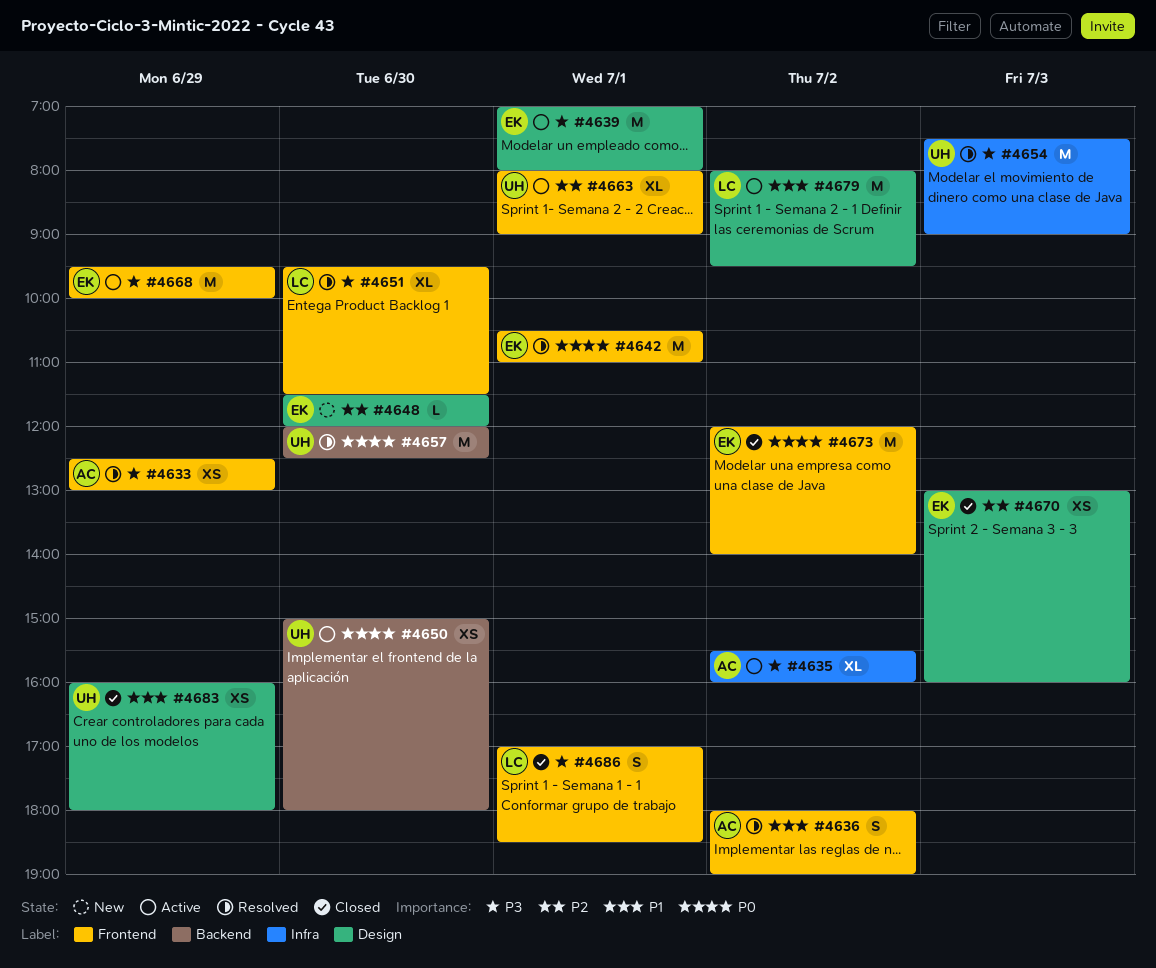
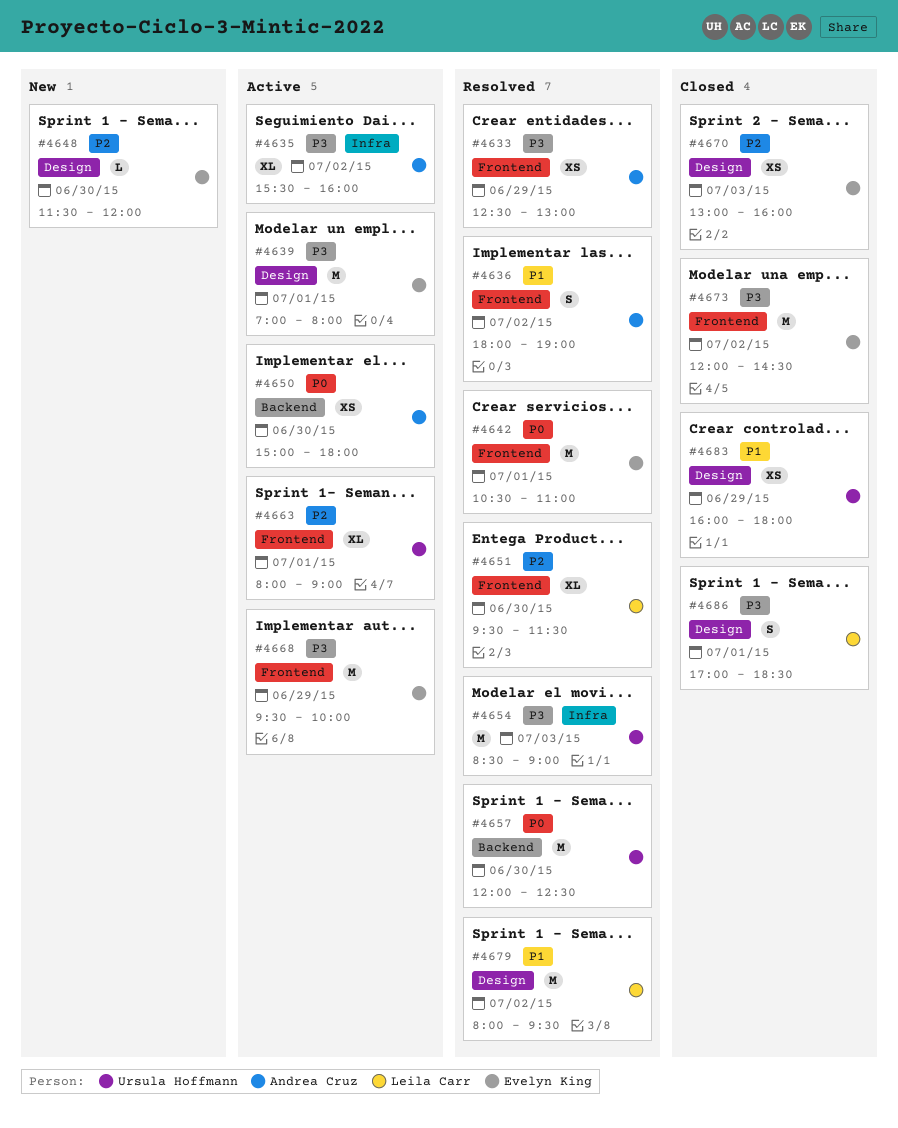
#4650, owner: Ursula Hoffmann -> Andrea Cruz
#4651, priority: P3 -> P2
#4654, begins: 07:30 -> 08:30
#4673, priority: P0 -> P3
#4673, ends: 14:00 -> 14:30
#4679, status: Active -> Resolved
#4686, label: Frontend -> Design

